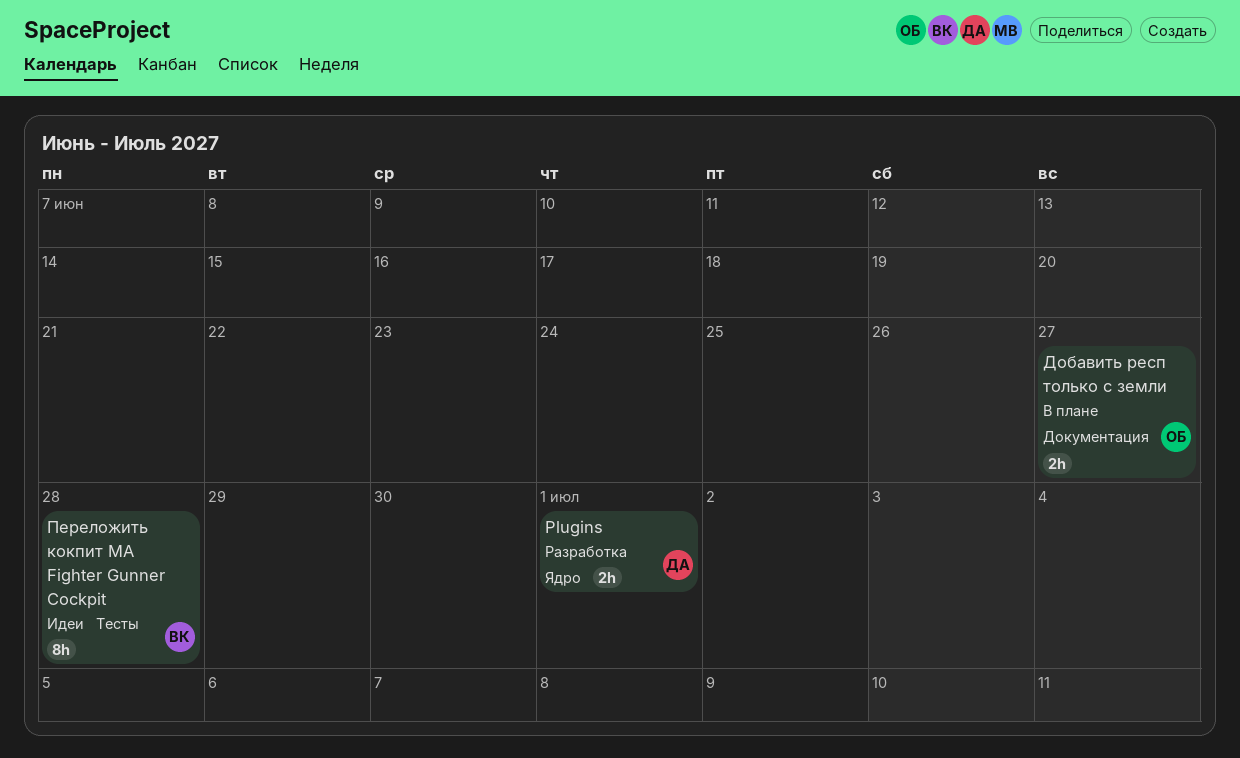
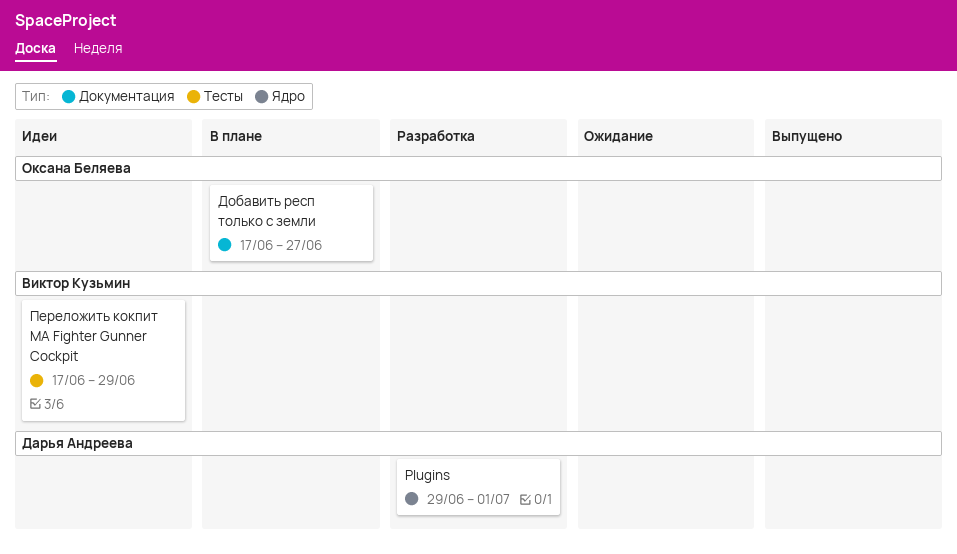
Переложить кокпит MA Fighter Gunner Cockpit, due: Jun 28 -> Jun 29

